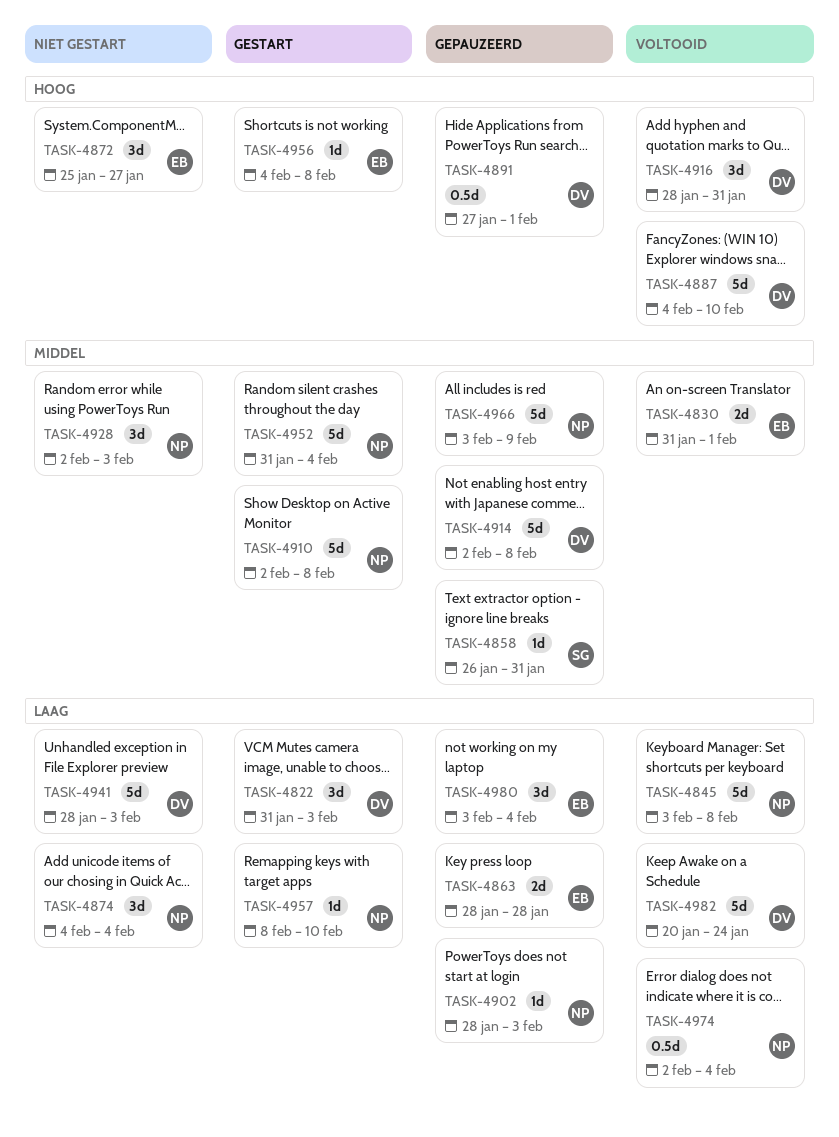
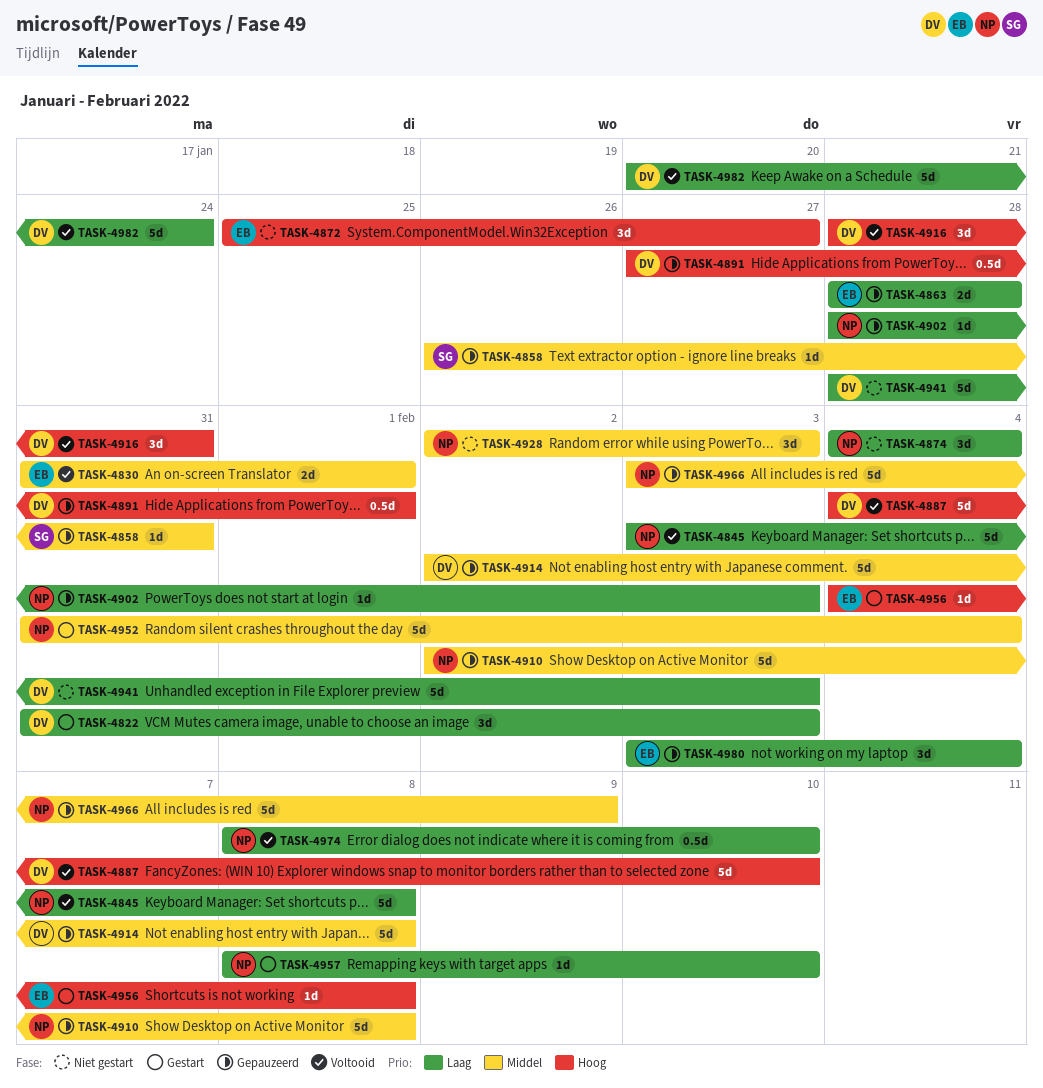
TASK-4910, status: Gestart -> Gepauzeerd
TASK-4974, start: Feb 2 -> Feb 8
TASK-4974, due: Feb 4 -> Feb 10

